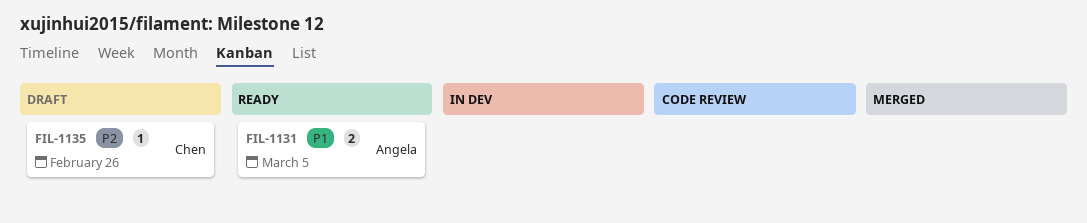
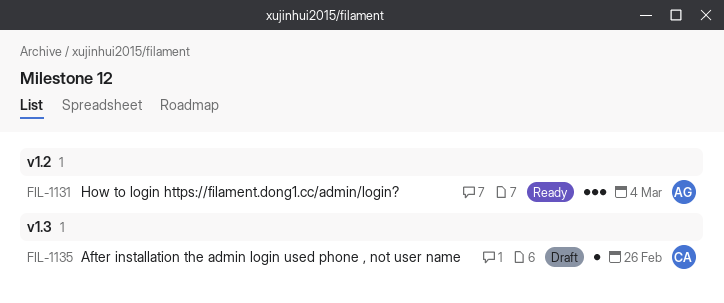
FIL-1131, estimate: 2 -> 3
FIL-1131, due: Mar 5 -> Mar 4

